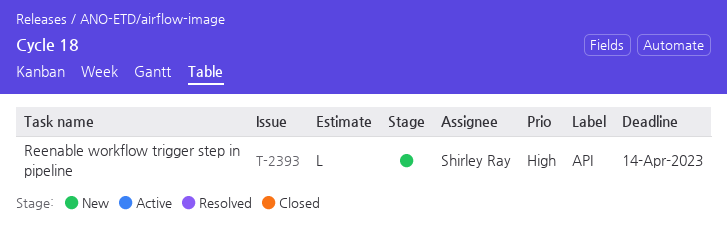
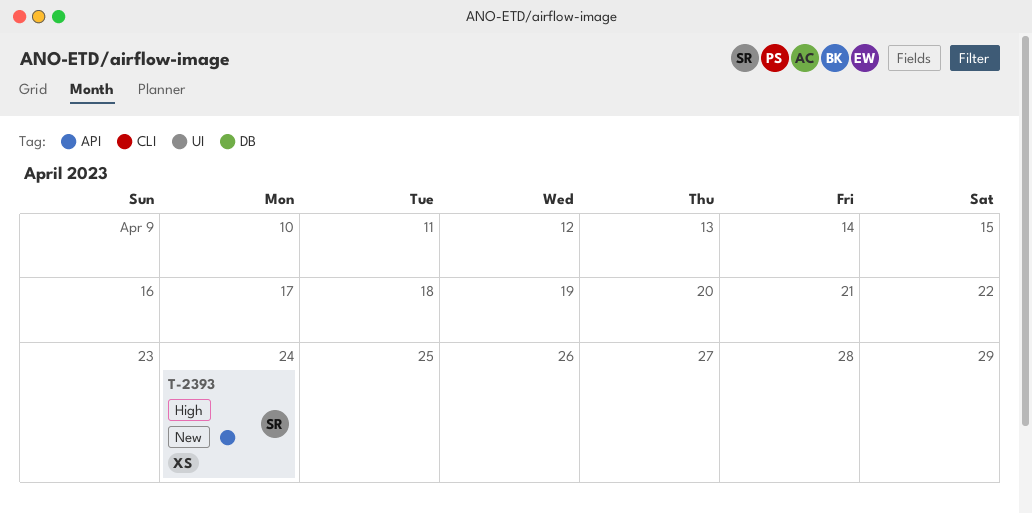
T-2393, estimate: L -> XS
T-2393, due: Apr 14 -> Apr 24

